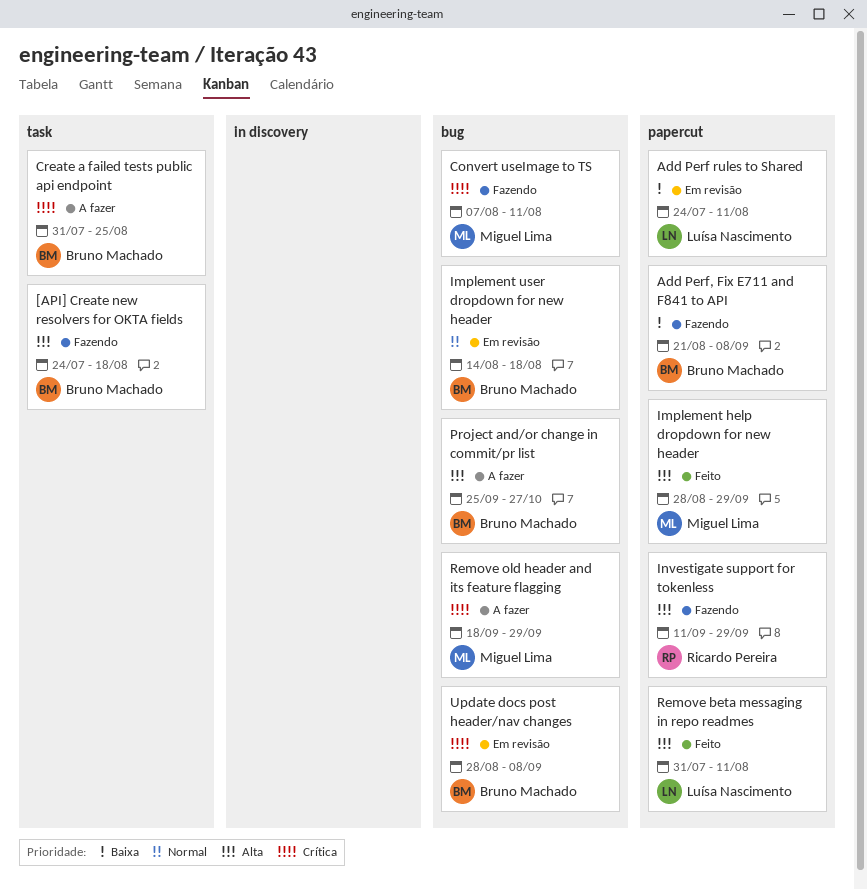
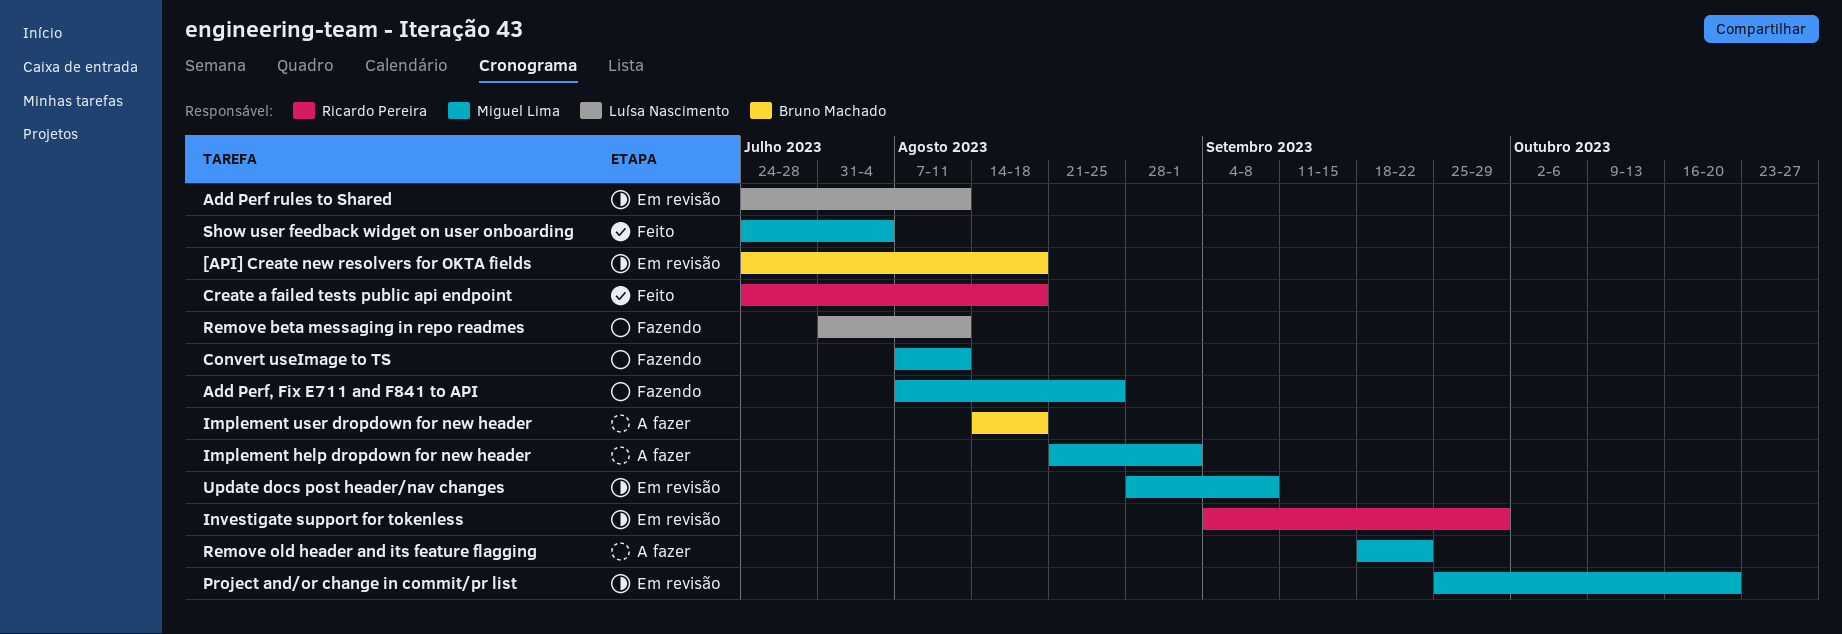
[API] Create new resolvers for OKTA fields, status: Fazendo -> Em revisão
Add Perf, Fix E711 and F841 to API, owner: Bruno Machado -> Miguel Lima
Add Perf, Fix E711 and F841 to API, start: Aug 21 -> Aug 7
Add Perf, Fix E711 and F841 to API, due: Sep 8 -> Aug 25
Create a failed tests public api endpoint, status: A fazer -> Feito
Create a failed tests public api endpoint, owner: Bruno Machado -> Ricardo Pereira
Create a failed tests public api endpoint, start: Jul 31 -> Jul 24
Create a failed tests public api endpoint, due: Aug 25 -> Aug 18
Implement help dropdown for new header, status: Feito -> A fazer
Implement help dropdown for new header, start: Aug 28 -> Aug 21
Implement help dropdown for new header, due: Sep 29 -> Sep 1
Implement user dropdown for new header, status: Em revisão -> A fazer
Investigate support for tokenless, status: Fazendo -> Em revisão
Investigate support for tokenless, start: Sep 11 -> Sep 4
Project and/or change in commit/pr list, status: A fazer -> Em revisão
Project and/or change in commit/pr list, owner: Bruno Machado -> Miguel Lima
Project and/or change in commit/pr list, due: Oct 27 -> Oct 20
Remove beta messaging in repo readmes, status: Feito -> Fazendo
Remove old header and its feature flagging, due: Sep 29 -> Sep 22
Show user feedback widget on user onboarding: none -> present
Update docs post header/nav changes, owner: Bruno Machado -> Miguel Lima

